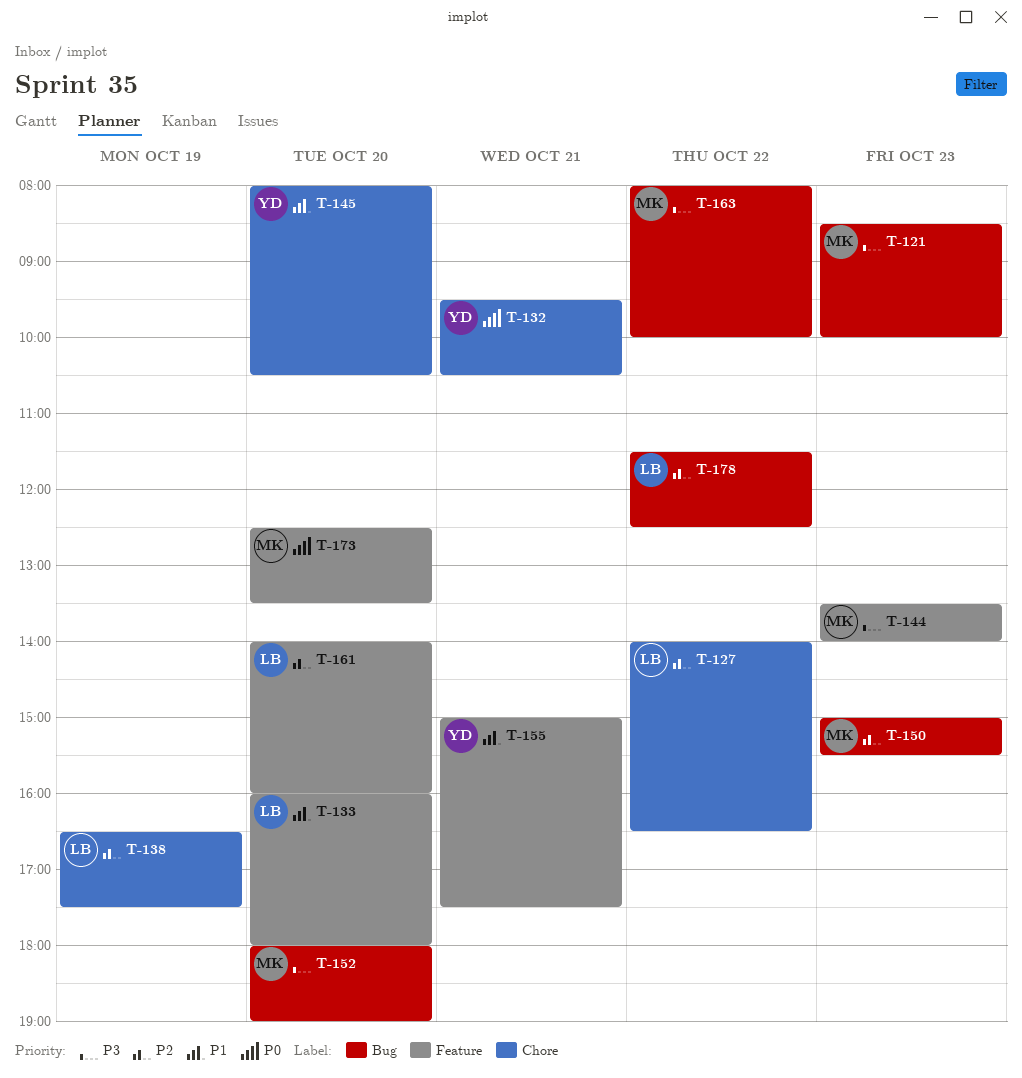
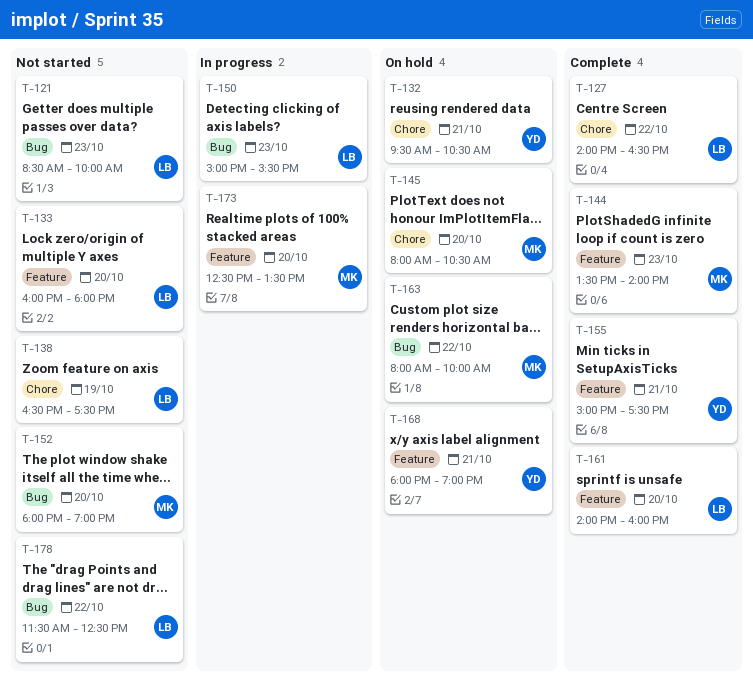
T-121, owner: MK -> LB
T-145, owner: YD -> MK
T-150, owner: MK -> LB
T-168: none -> present

